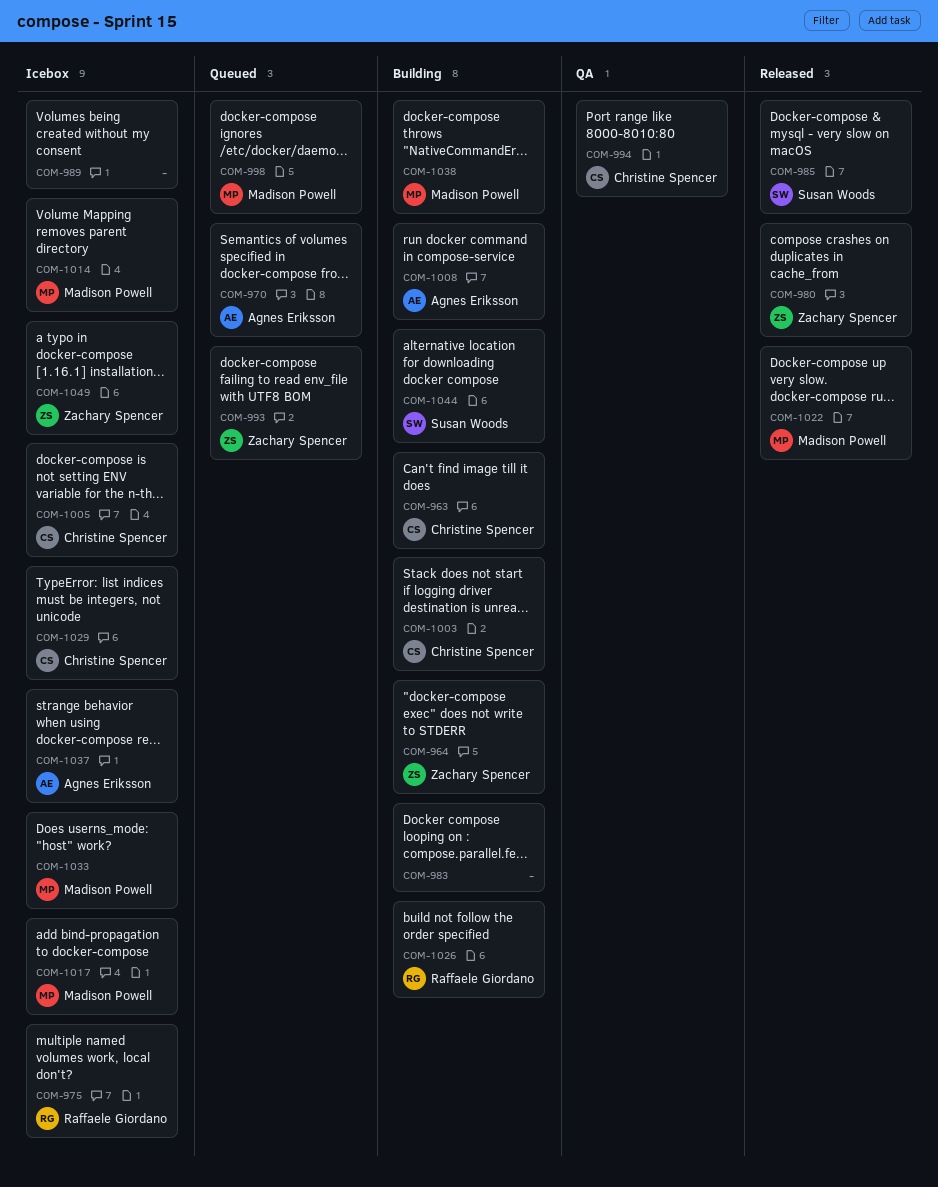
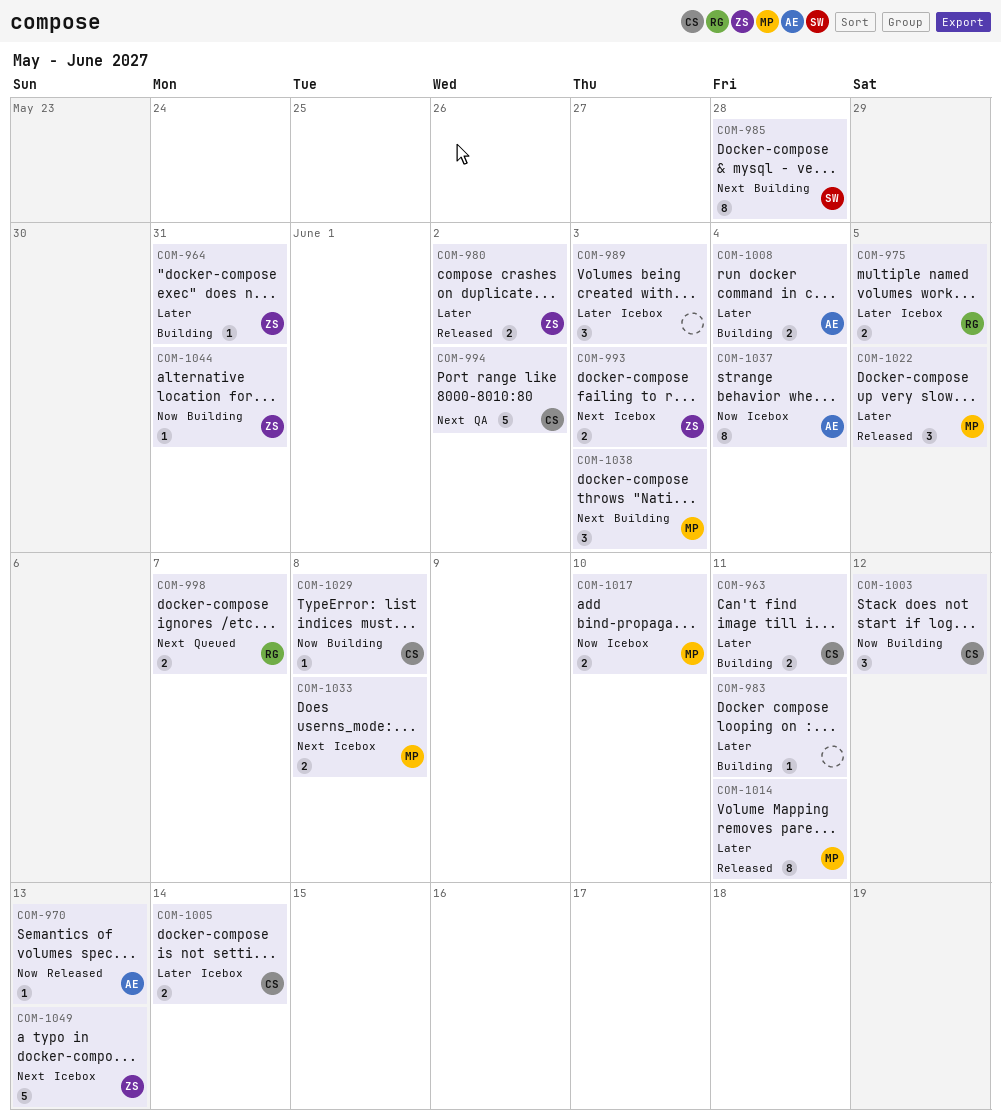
COM-970, status: Queued -> Released
COM-985, status: Released -> Building
COM-993, status: Queued -> Icebox
COM-998, owner: Madison Powell -> Raffaele Giordano
COM-1014, status: Icebox -> Released
COM-1026: present -> none
COM-1029, status: Icebox -> Building
COM-1044, owner: Susan Woods -> Zachary Spencer

